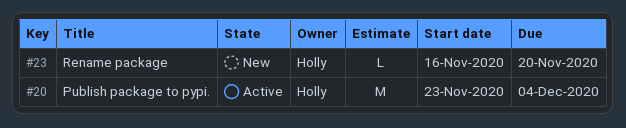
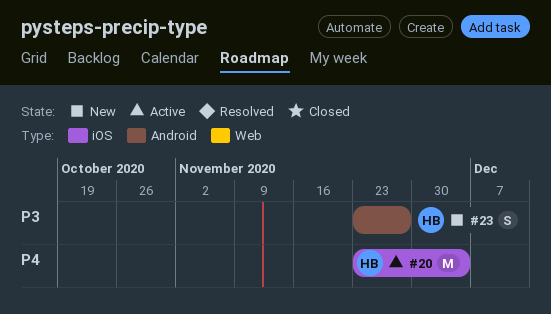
#23, estimate: L -> S
#23, start: Nov 16 -> Nov 23
#23, due: Nov 20 -> Nov 27

